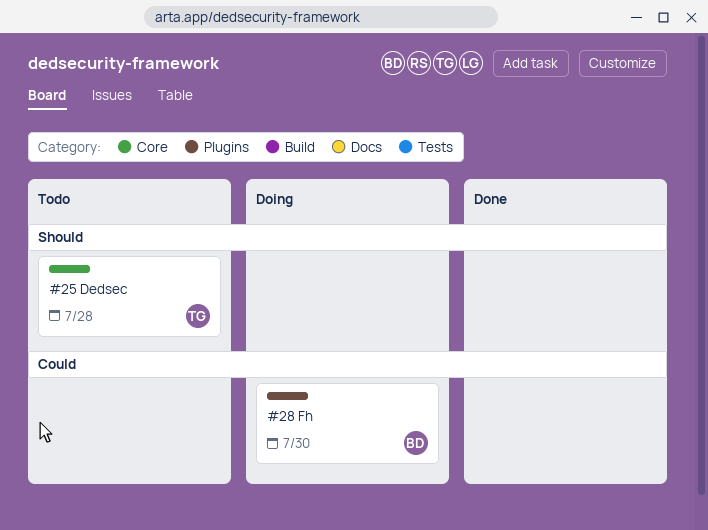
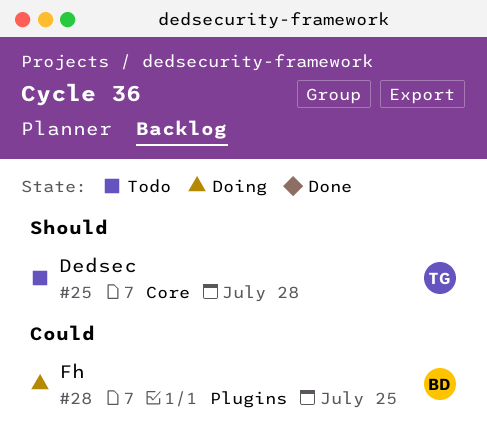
#28, due: Jul 30 -> Jul 25

